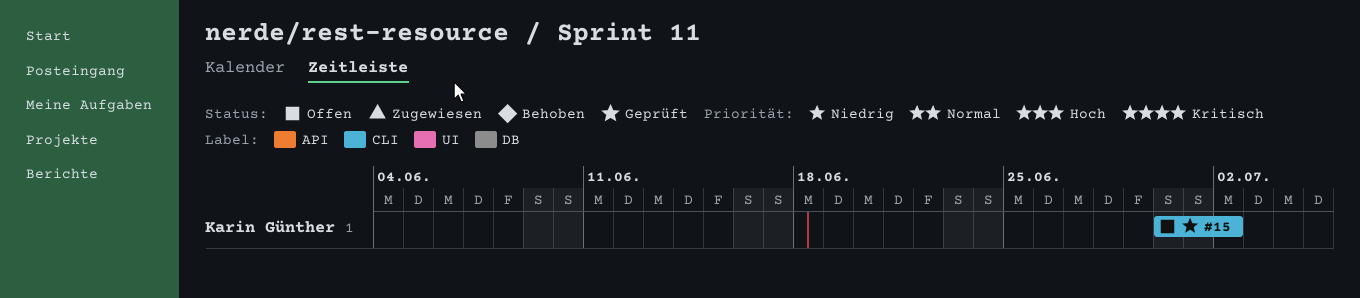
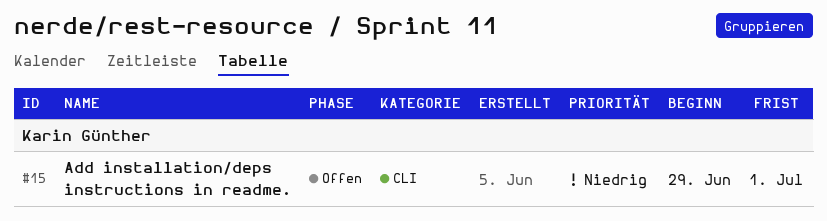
#15, start: Jun 30 -> Jun 29
#15, due: Jul 2 -> Jul 1

